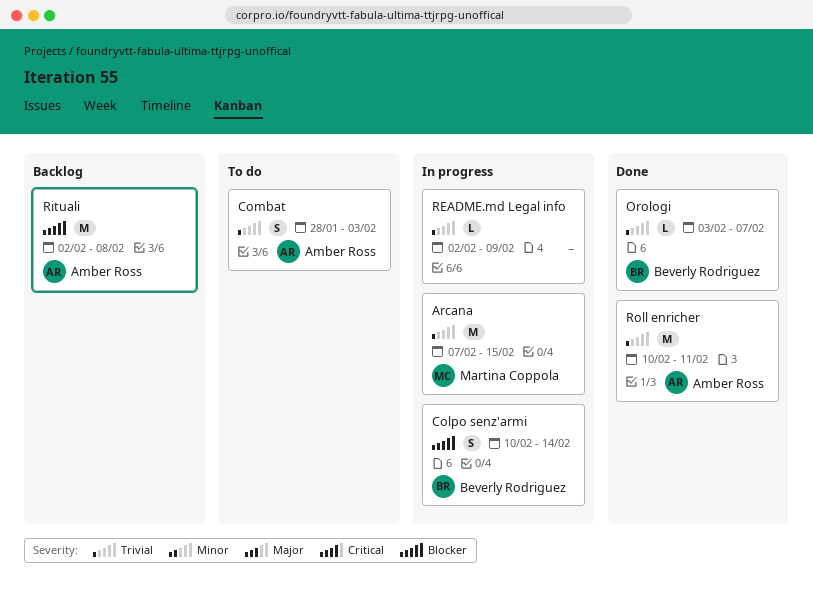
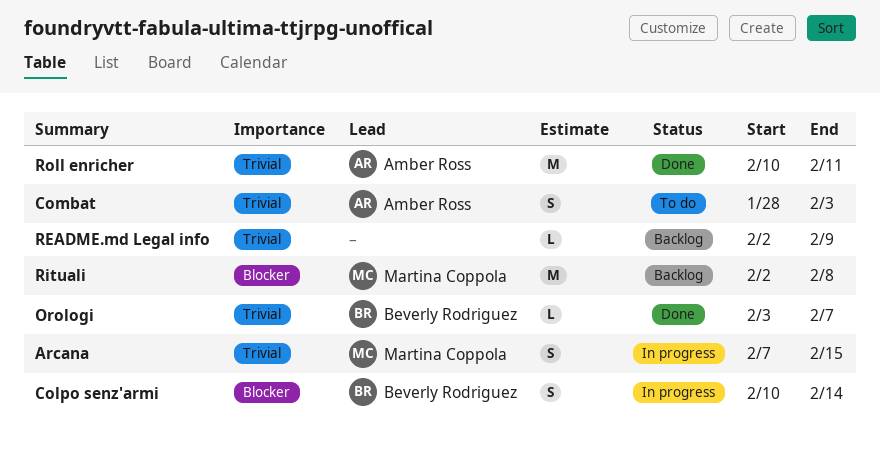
Arcana, estimate: M -> S
README.md Legal info, status: In progress -> Backlog
Rituali, owner: Amber Ross -> Martina Coppola

